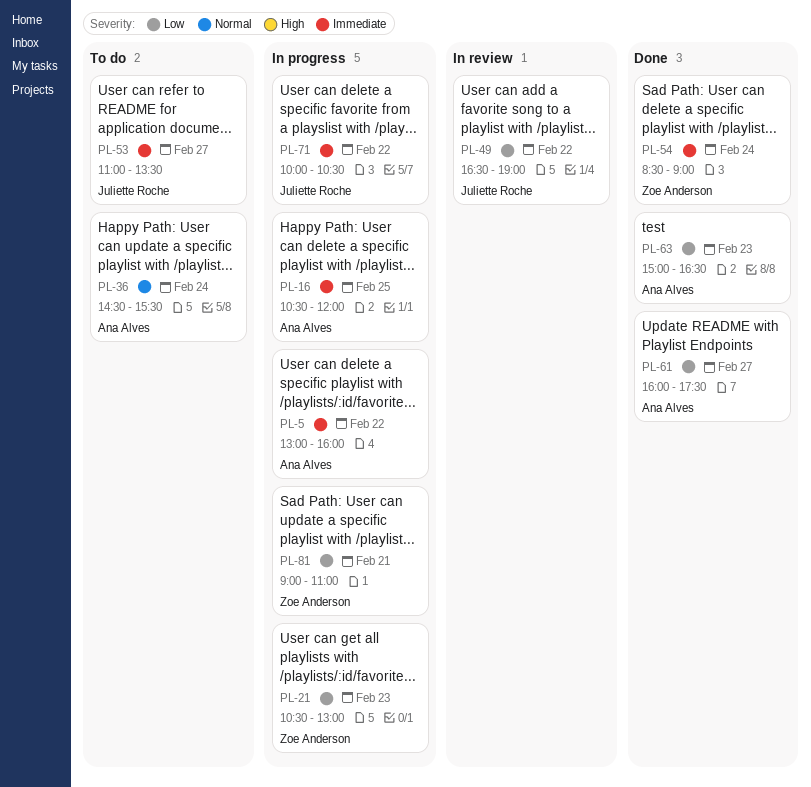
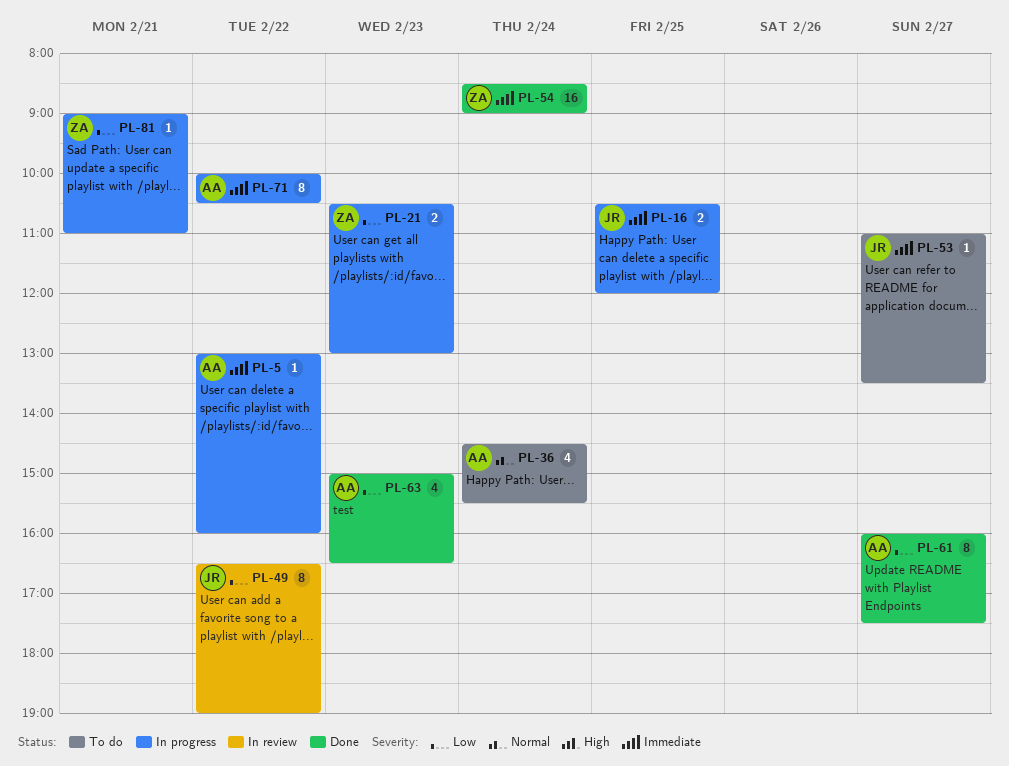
PL-16, owner: Ana Alves -> Juliette Roche
PL-71, owner: Juliette Roche -> Ana Alves

